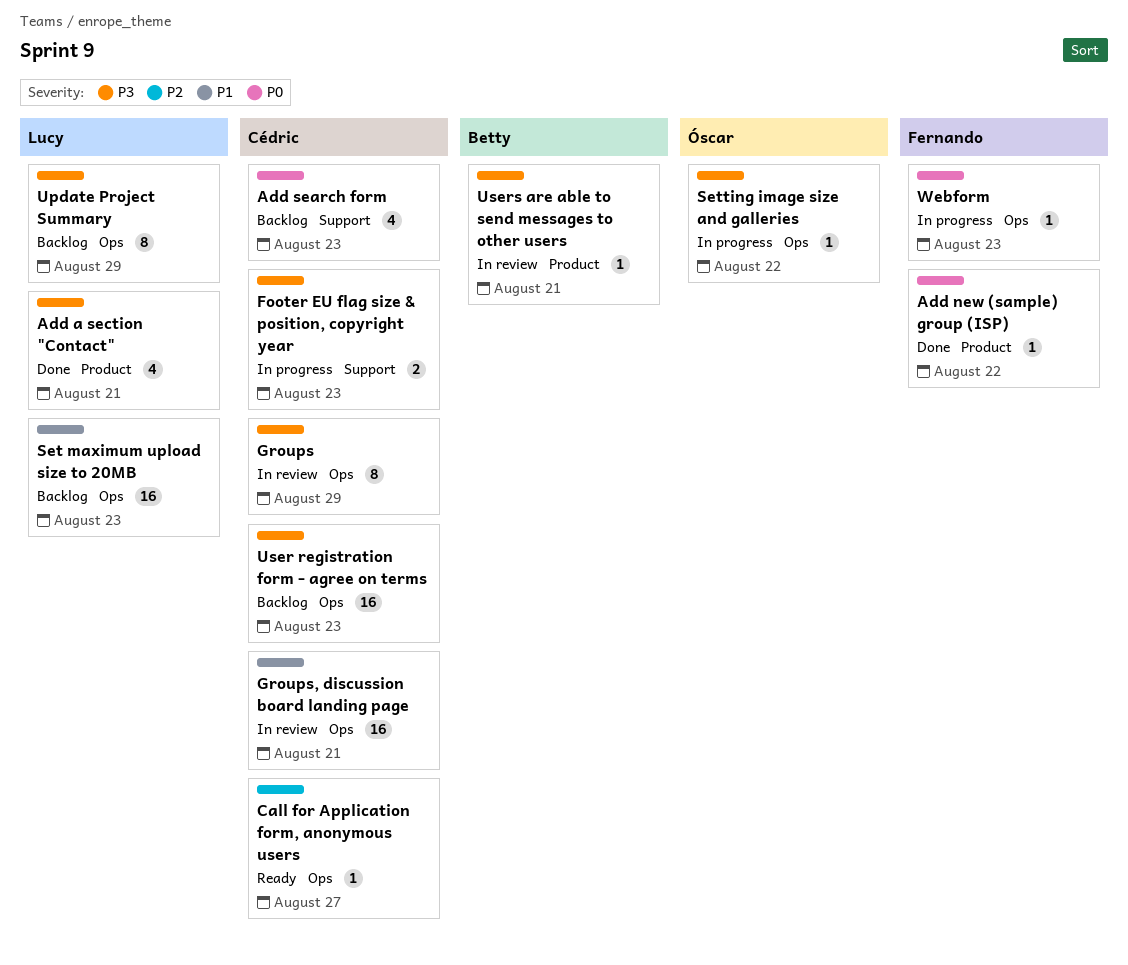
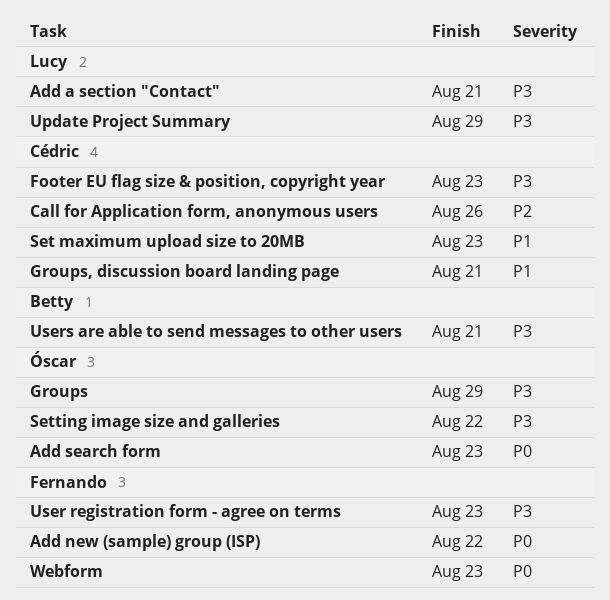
Add search form, owner: Cédric -> Óscar
Call for Application form, anonymous users, due: Aug 27 -> Aug 26
Groups, owner: Cédric -> Óscar
Set maximum upload size to 20MB, owner: Lucy -> Cédric
User registration form - agree on terms, owner: Cédric -> Fernando

